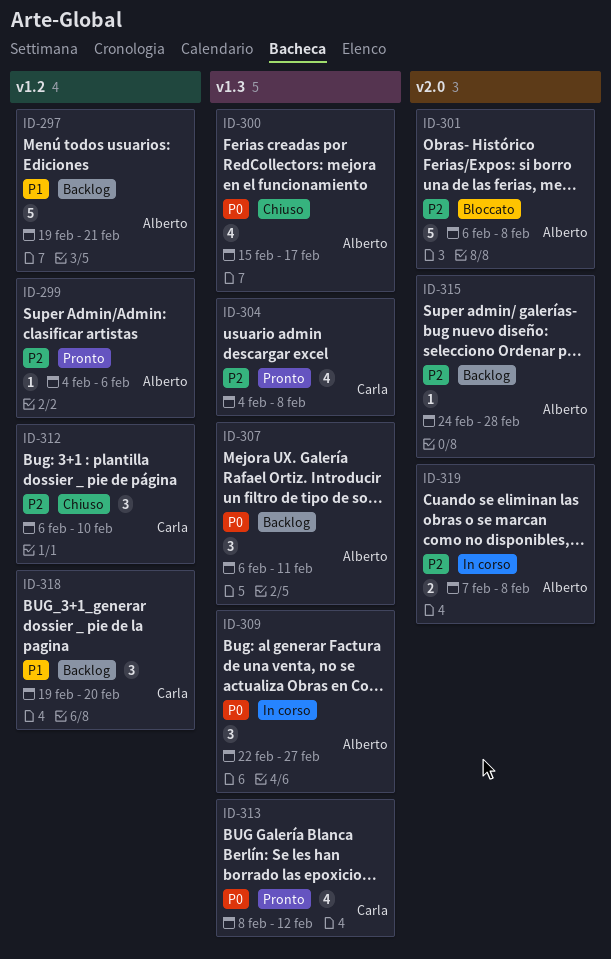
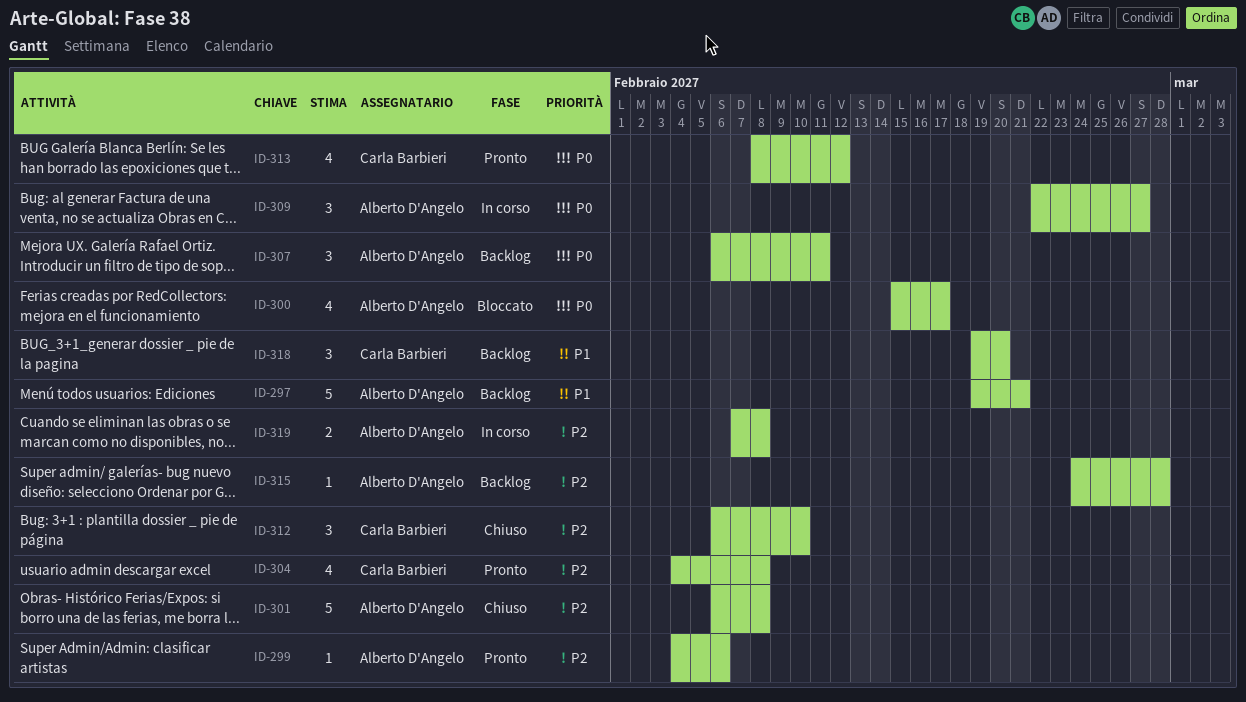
ID-300, status: Chiuso -> Bloccato
ID-301, status: Bloccato -> Chiuso

